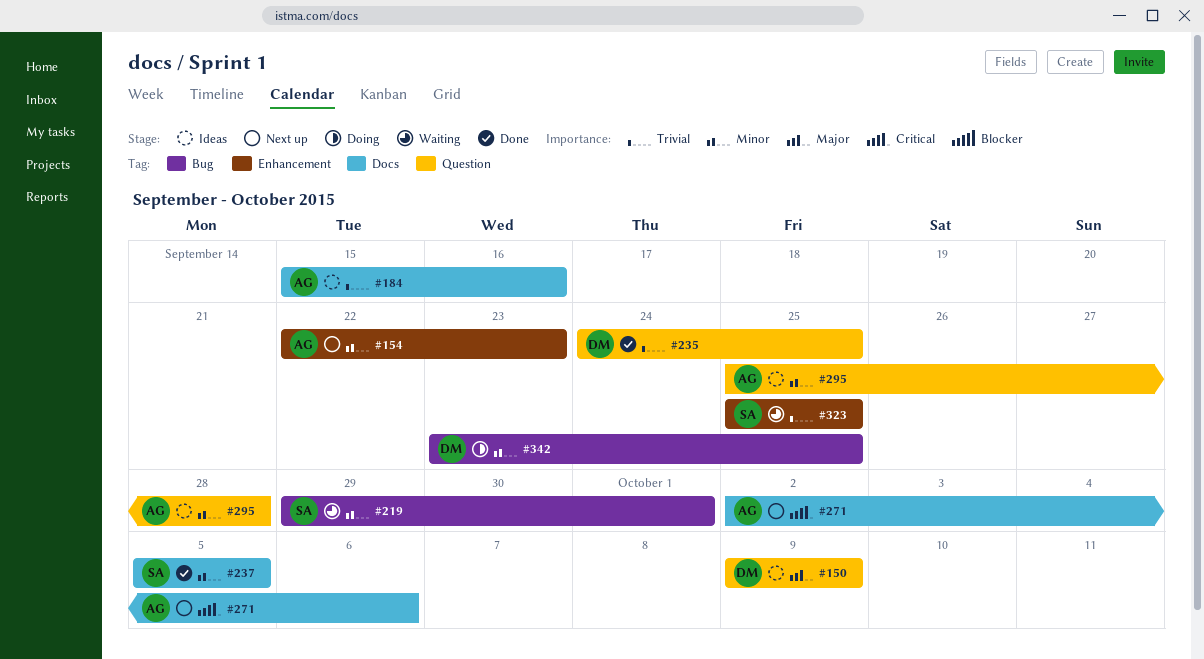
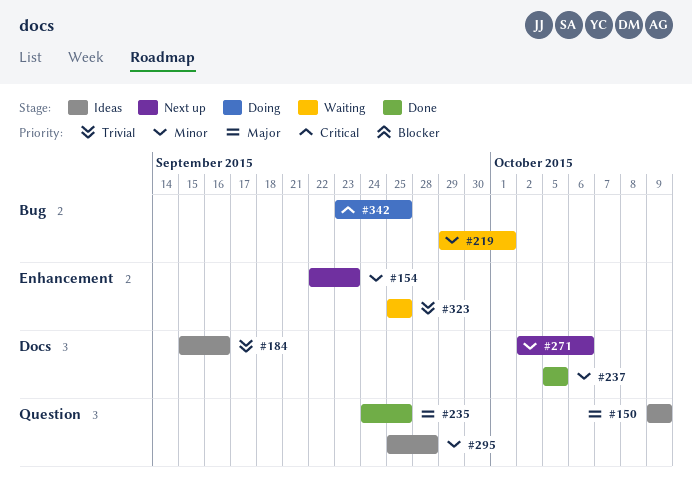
#235, priority: Trivial -> Major
#271, priority: Critical -> Minor
#342, priority: Minor -> Critical

